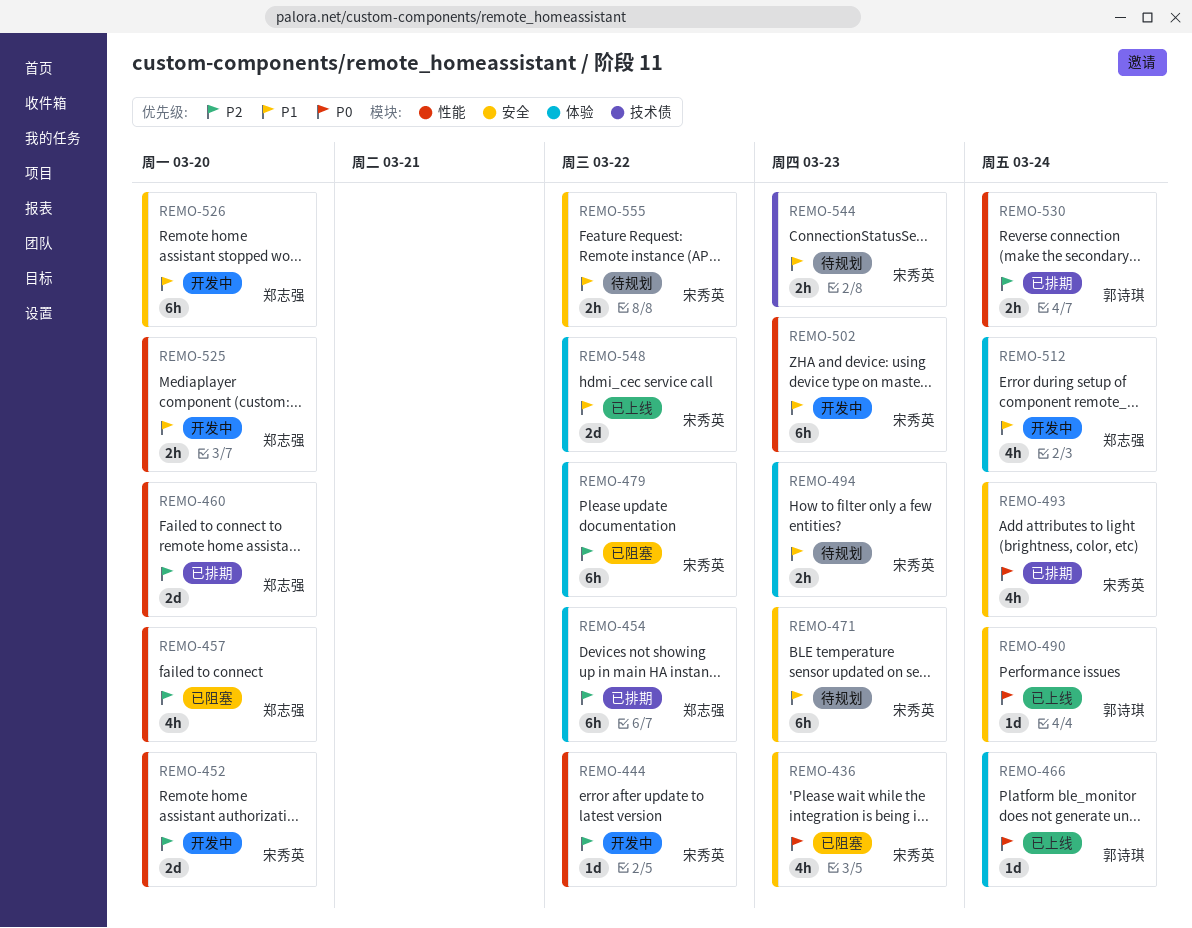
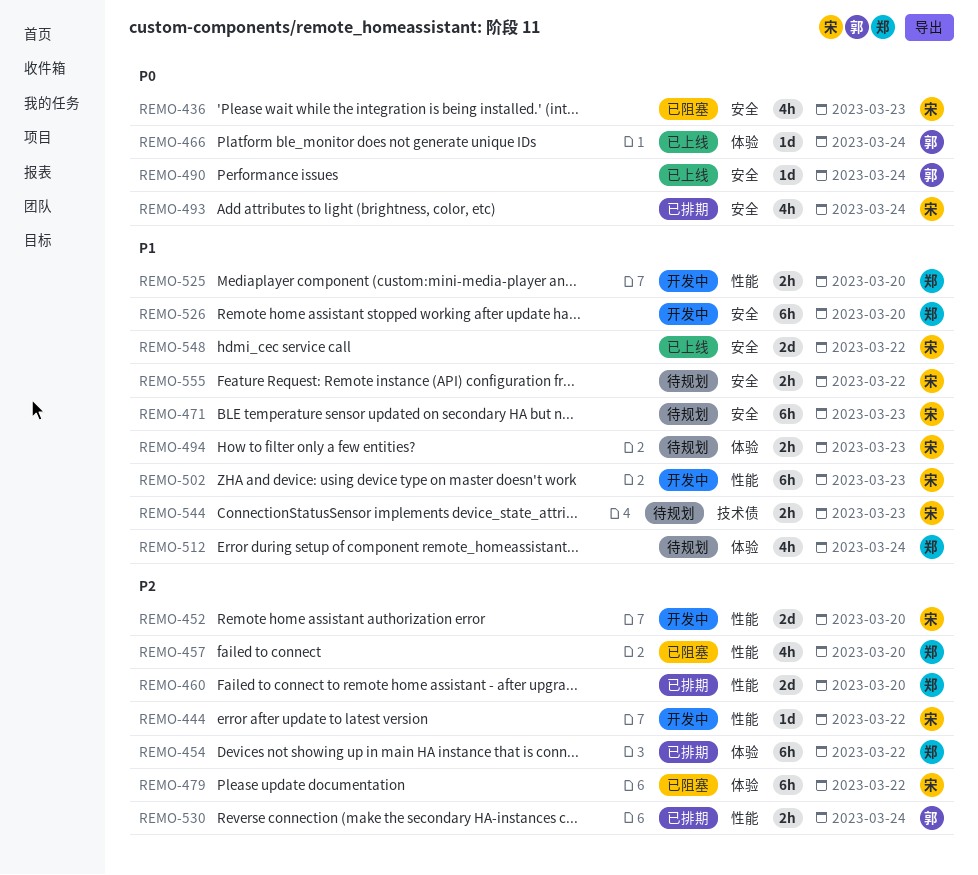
REMO-512, status: 开发中 -> 待规划
REMO-548, label: 体验 -> 安全

